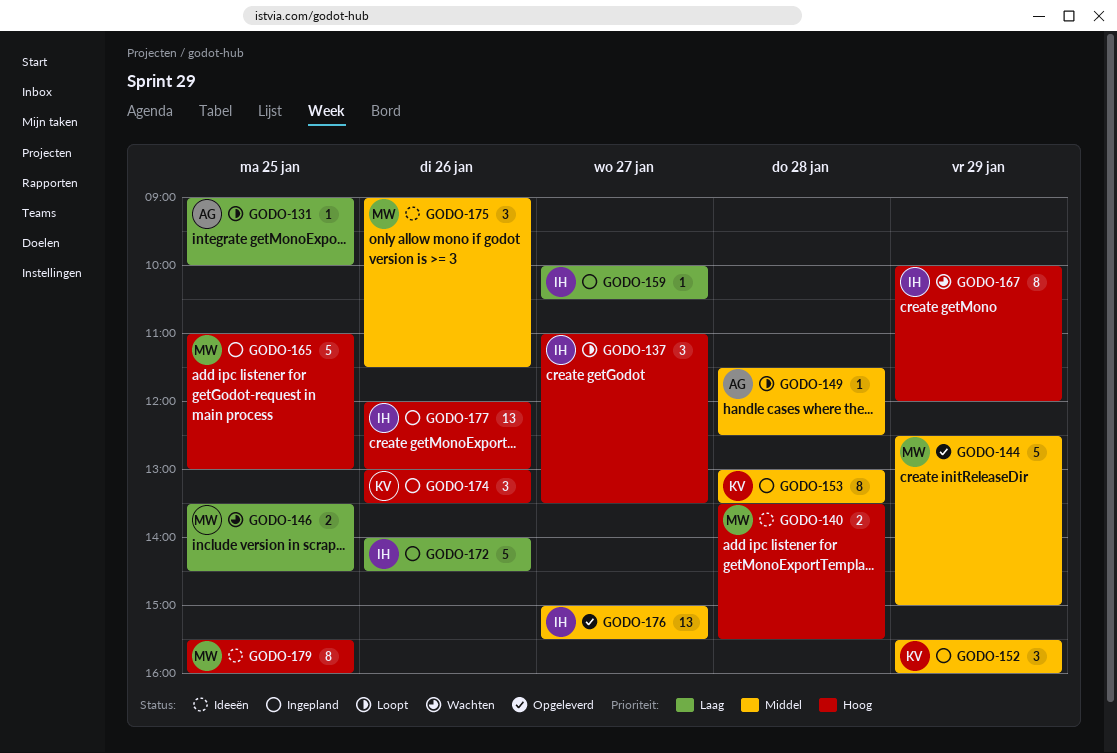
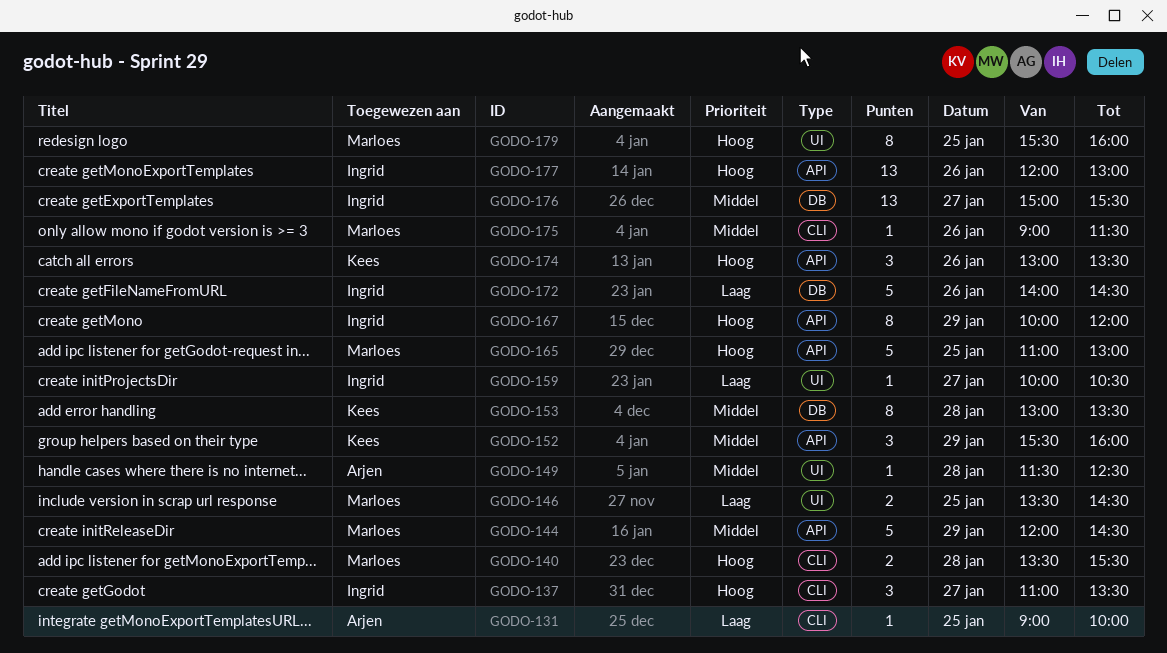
GODO-144, begins: 12:30 -> 12:00
GODO-144, ends: 15:00 -> 14:30
GODO-175, estimate: 3 -> 1

